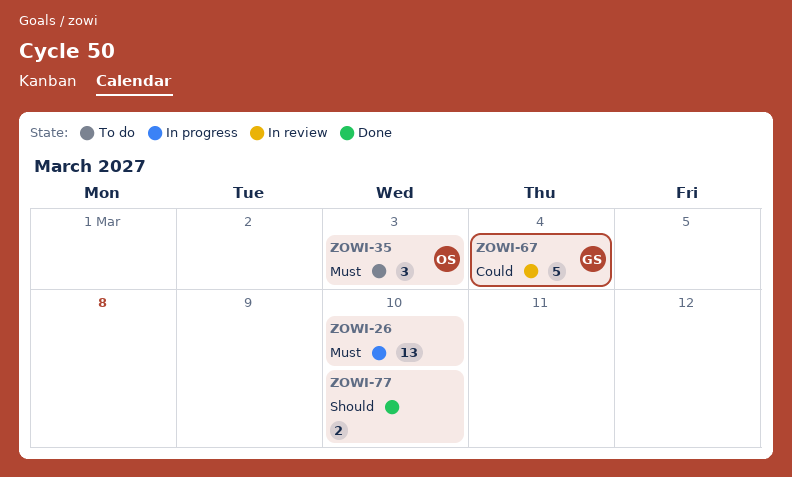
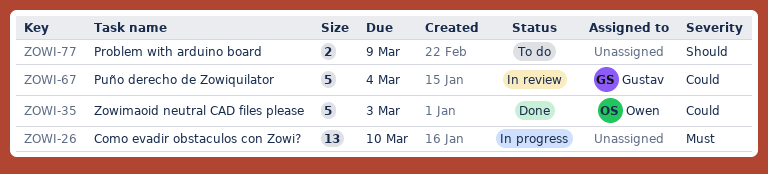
ZOWI-35, status: To do -> Done
ZOWI-35, priority: Must -> Could
ZOWI-35, estimate: 3 -> 5
ZOWI-77, status: Done -> To do
ZOWI-77, due: Mar 10 -> Mar 9

